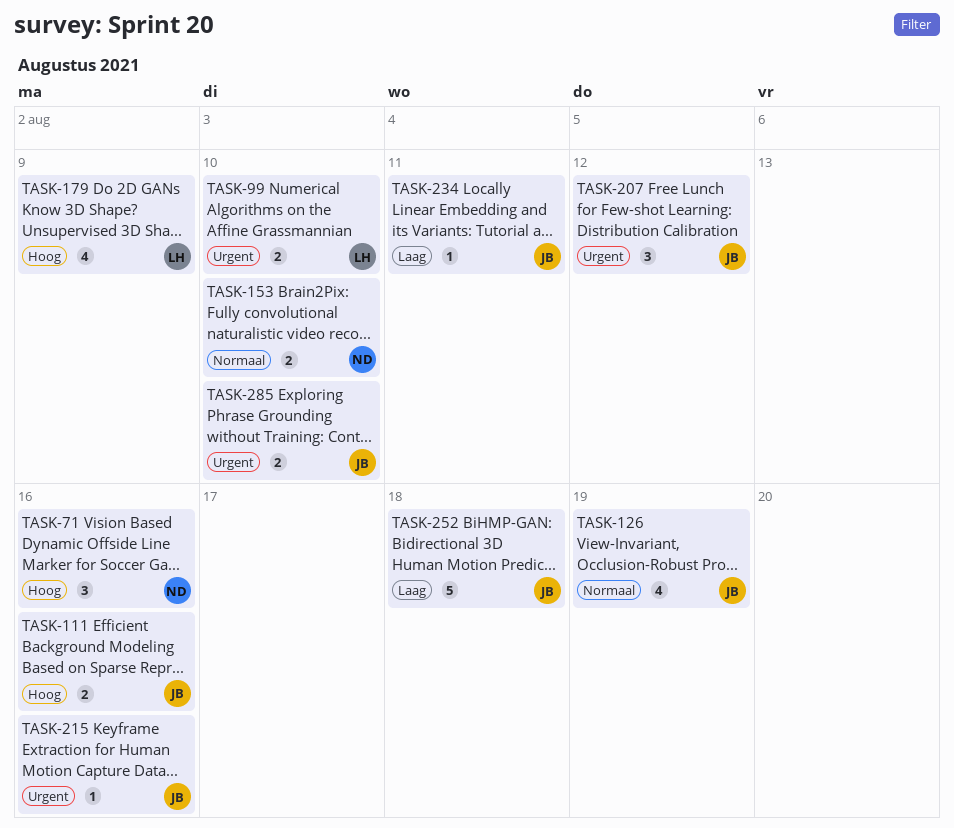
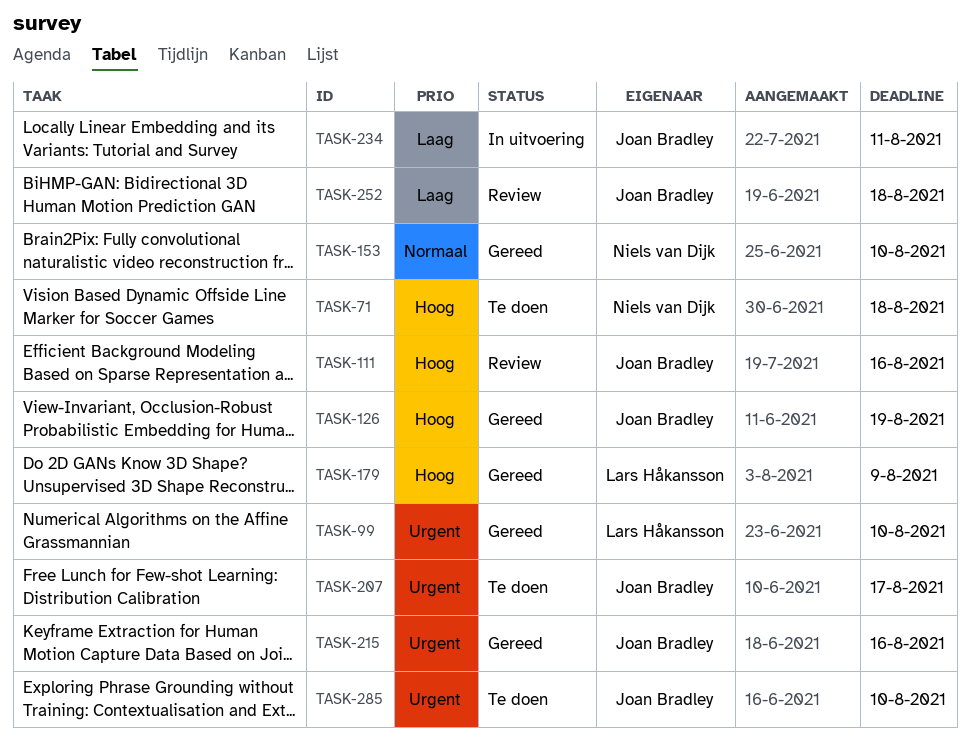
TASK-71, due: Aug 16 -> Aug 18
TASK-126, priority: Normaal -> Hoog
TASK-207, due: Aug 12 -> Aug 17

